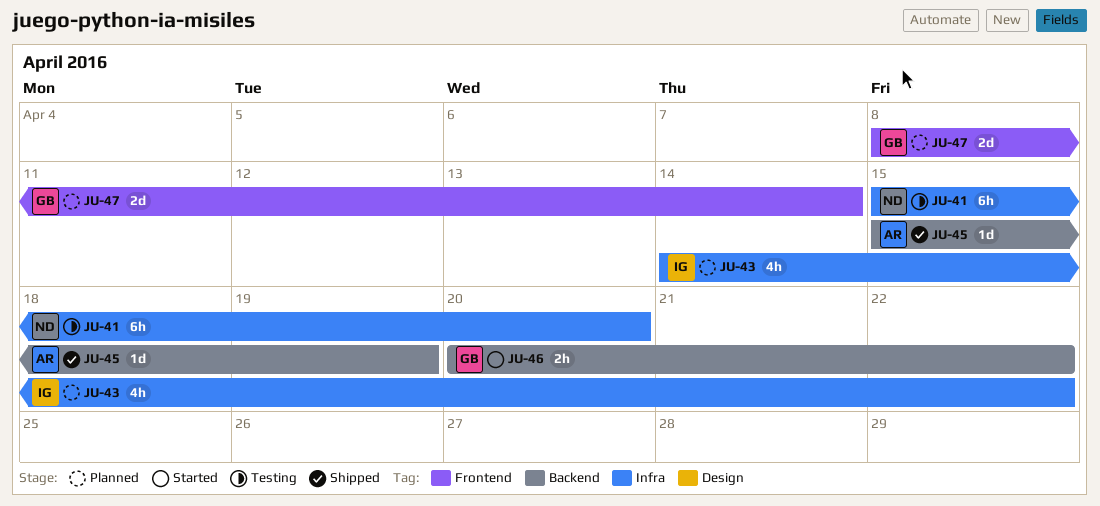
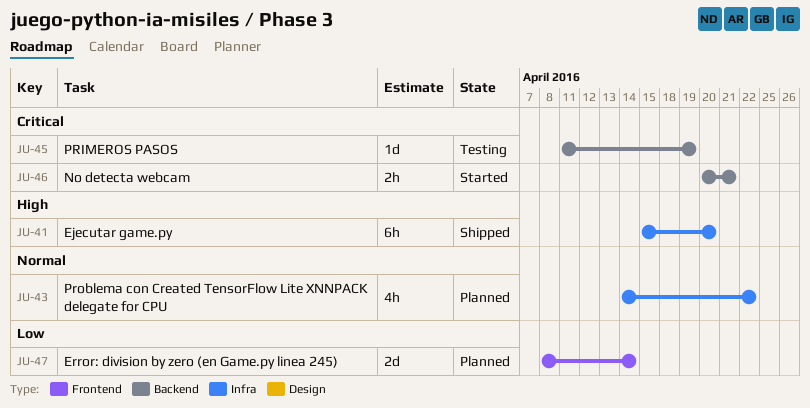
JU-41, status: Testing -> Shipped
JU-45, status: Shipped -> Testing
JU-45, start: Apr 15 -> Apr 11
JU-46, due: Apr 22 -> Apr 21

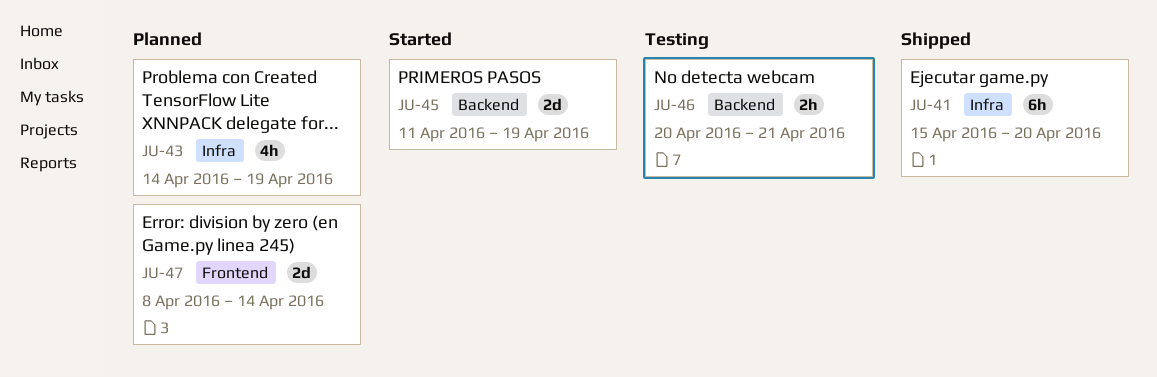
JU-43, due: Apr 22 -> Apr 19
JU-45, status: Testing -> Started
JU-45, estimate: 1d -> 2d
JU-46, status: Started -> Testing

